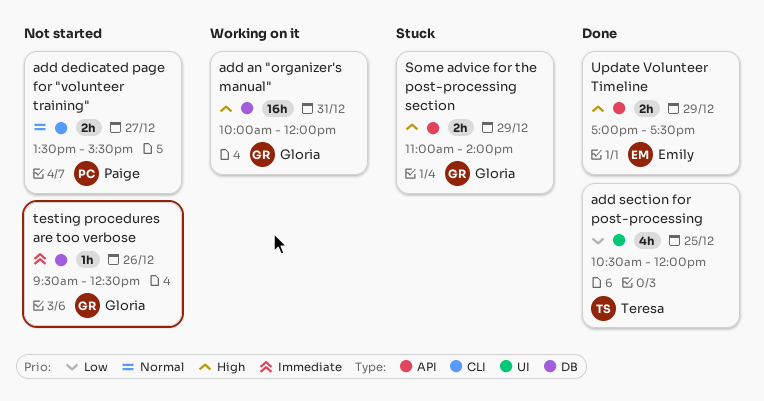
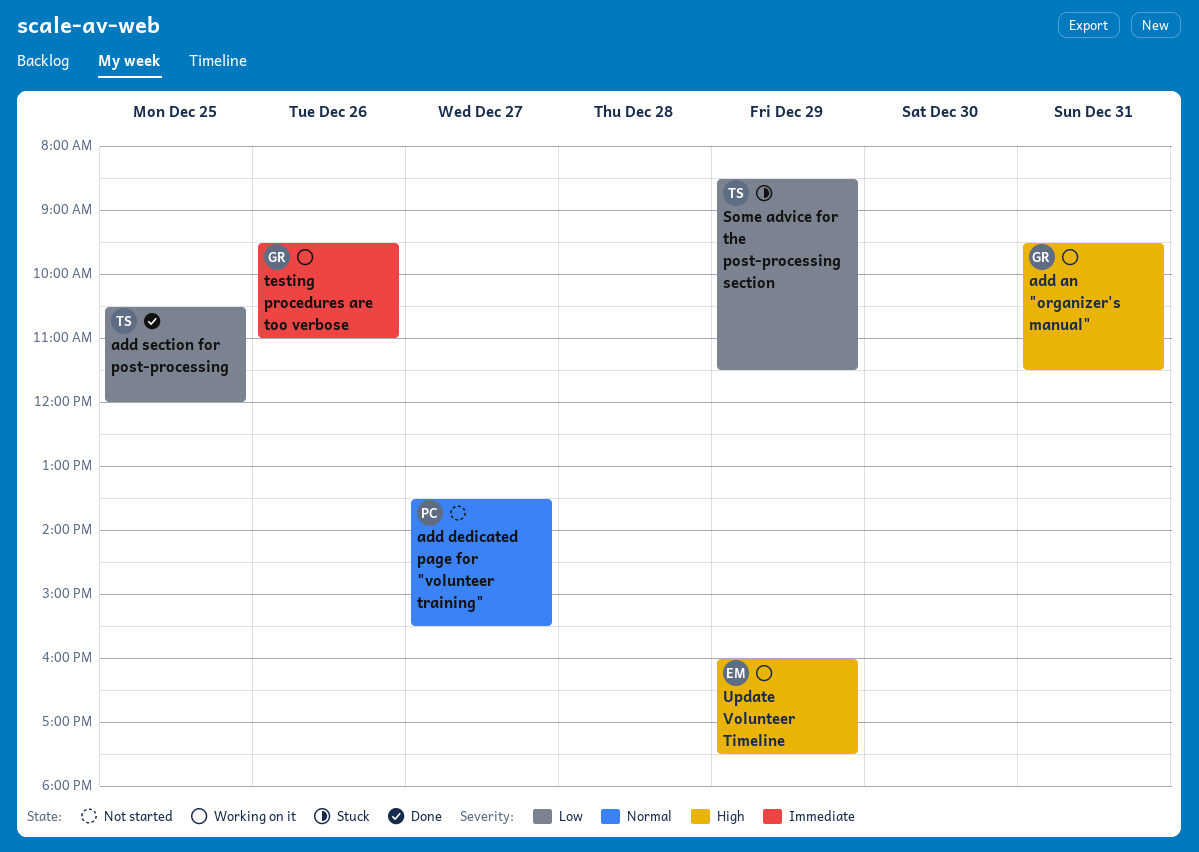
add an "organizer's manual", begins: 10:00 -> 09:30
add an "organizer's manual", ends: 12:00 -> 11:30
Some advice for the post-processing section, owner: Gloria -> Teresa
Some advice for the post-processing section, priority: High -> Low
Some advice for the post-processing section, begins: 11:00 -> 08:30
Some advice for the post-processing section, ends: 14:00 -> 11:30
testing procedures are too verbose, status: Not started -> Working on it
testing procedures are too verbose, ends: 12:30 -> 11:00
Update Volunteer Timeline, status: Done -> Working on it
Update Volunteer Timeline, begins: 17:00 -> 16:00

